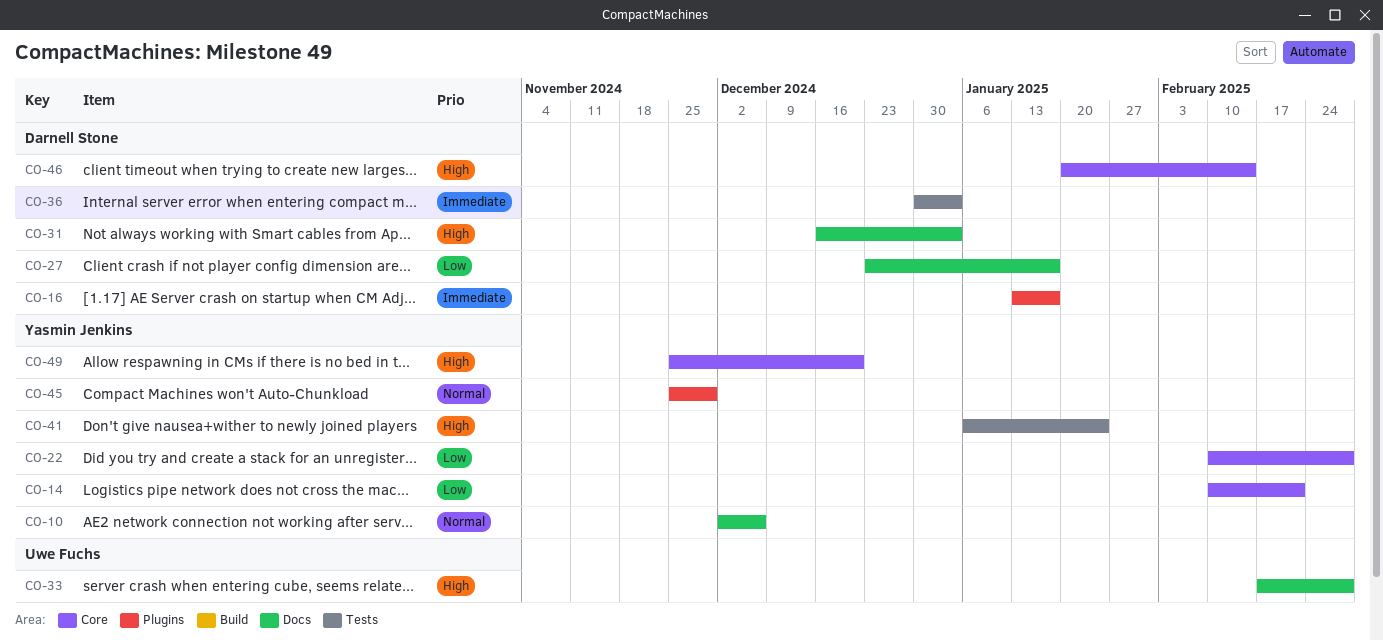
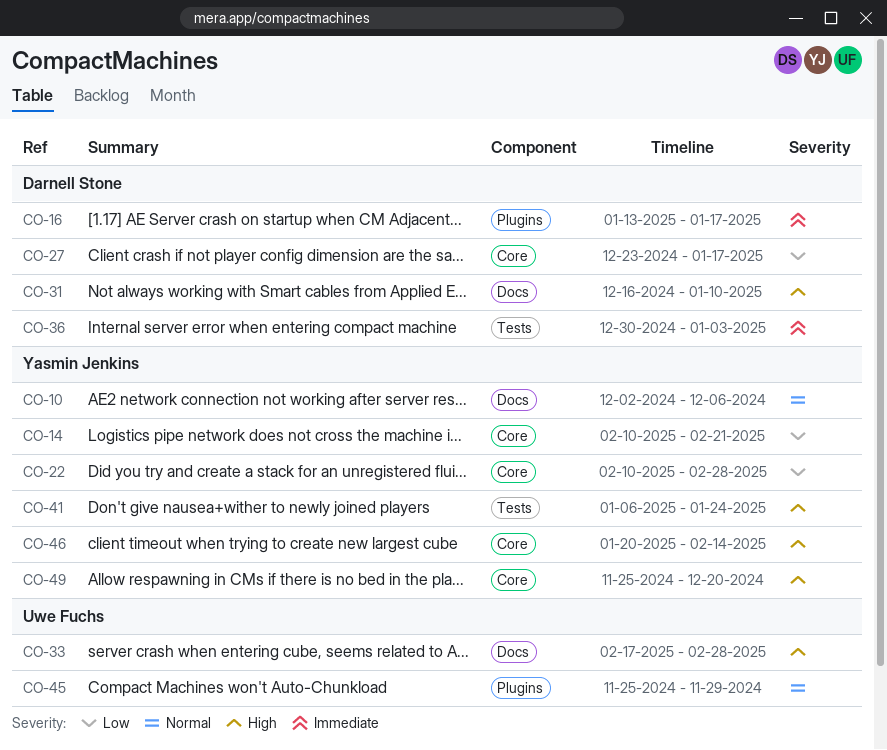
CO-27, label: Docs -> Core
CO-31, due: Jan 3 -> Jan 10
CO-45, owner: Yasmin Jenkins -> Uwe Fuchs
CO-46, owner: Darnell Stone -> Yasmin Jenkins

